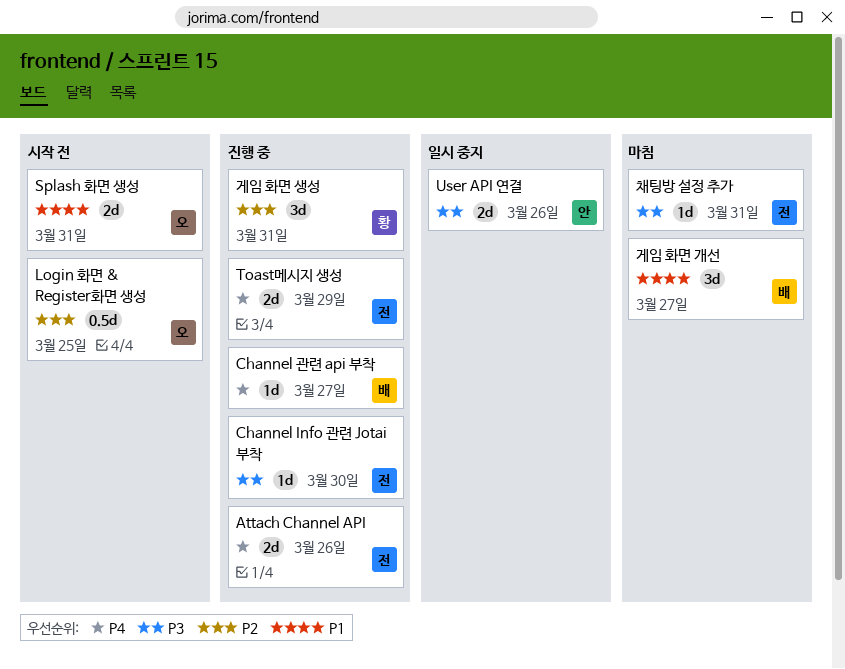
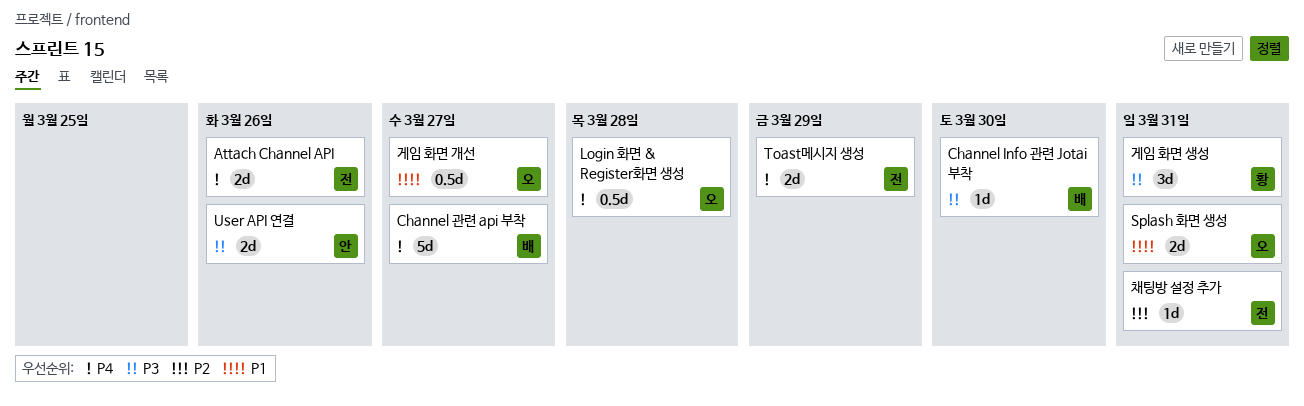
Channel Info 관련 Jotai 부착, owner: 전 -> 배
Channel 관련 api 부착, estimate: 1d -> 5d
Login 화면 & Register화면 생성, priority: P2 -> P4
Login 화면 & Register화면 생성, due: Mar 25 -> Mar 28
게임 화면 개선, owner: 배 -> 오
게임 화면 개선, estimate: 3d -> 0.5d
게임 화면 생성, priority: P2 -> P3
채팅방 설정 추가, priority: P3 -> P2

